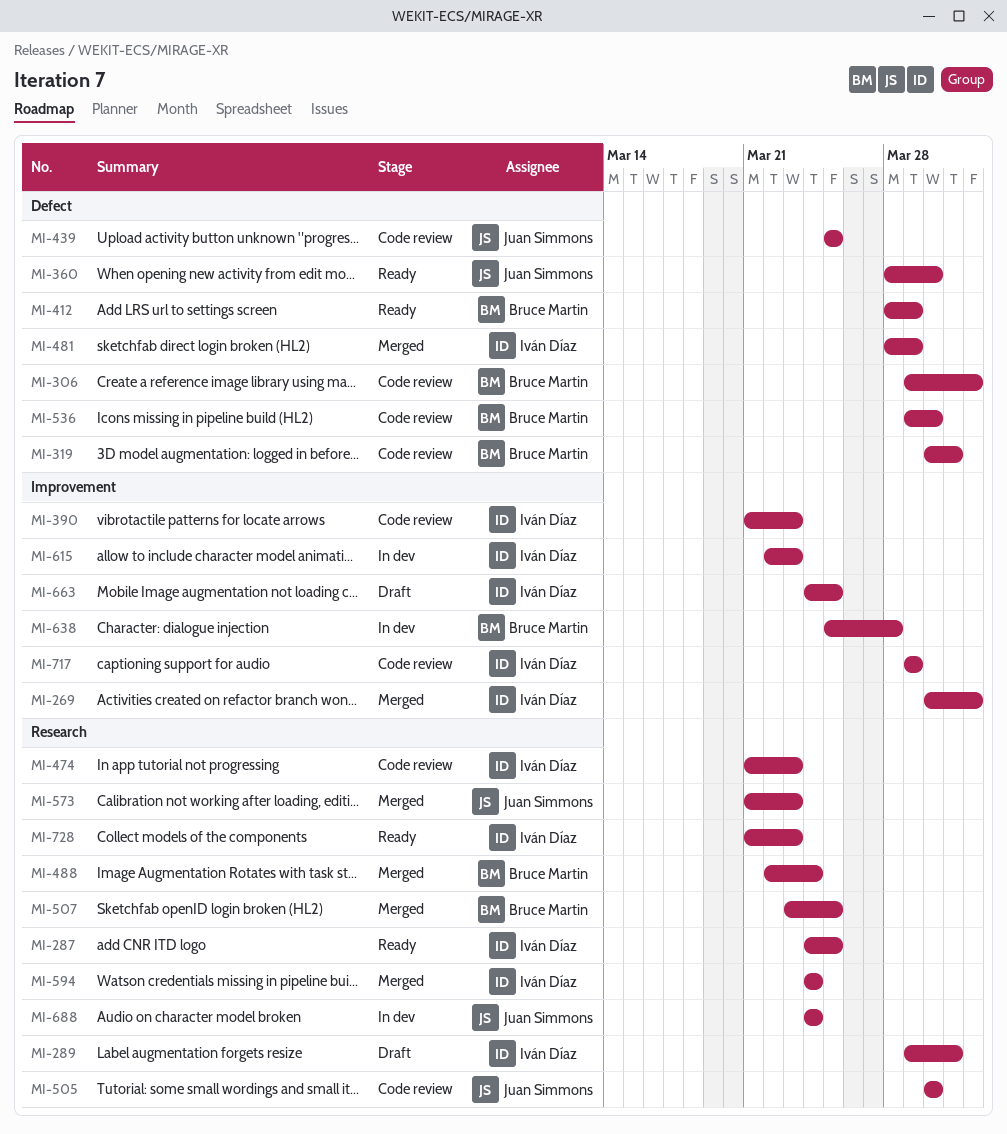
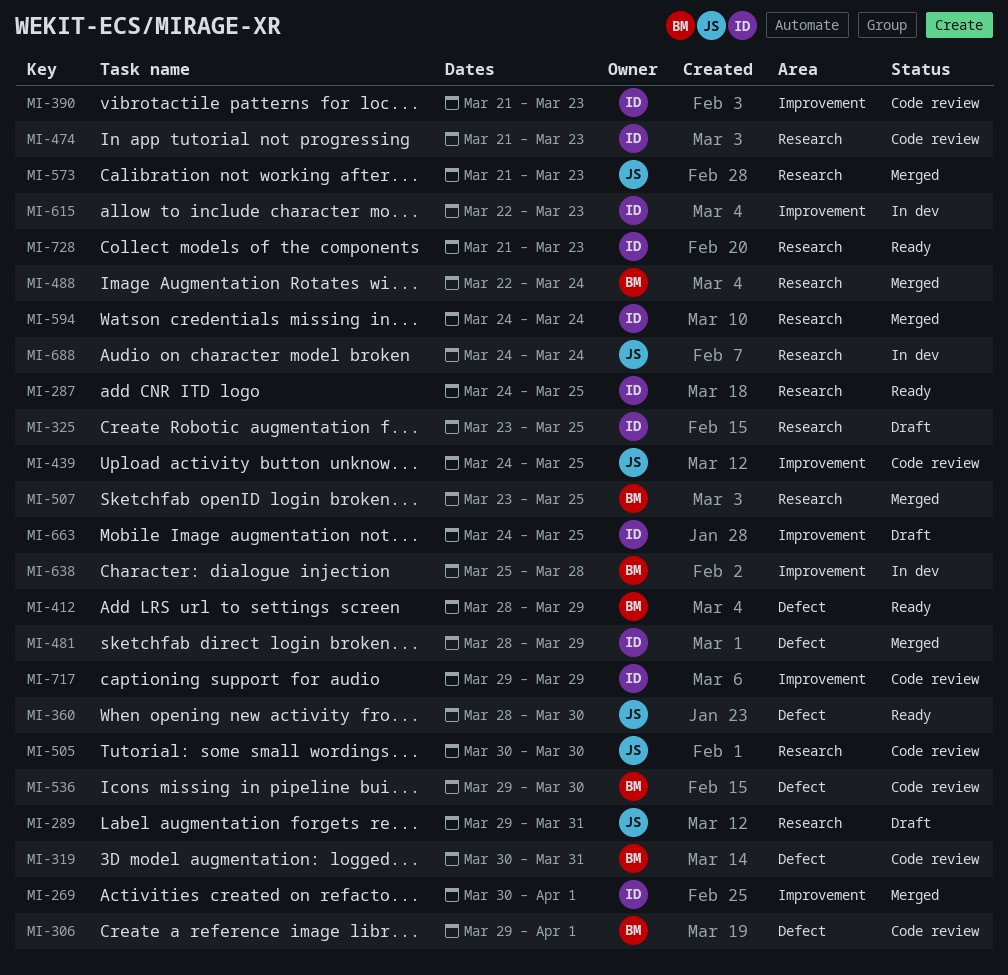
MI-289, owner: Iván Díaz -> Juan Simmons
MI-325: none -> present
MI-439, label: Defect -> Improvement
MI-439, start: Mar 25 -> Mar 24

